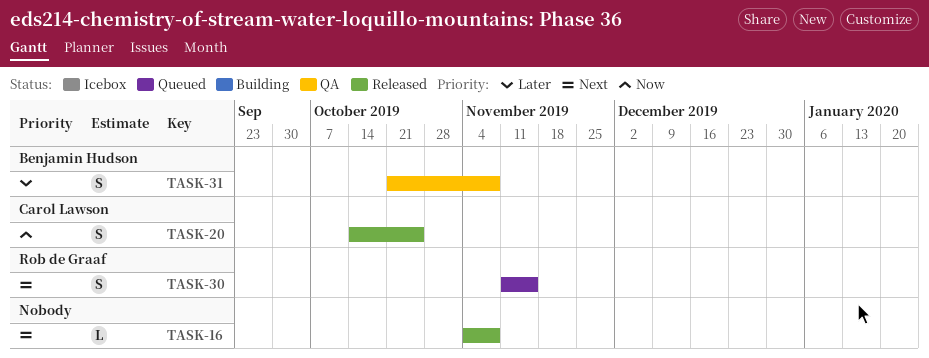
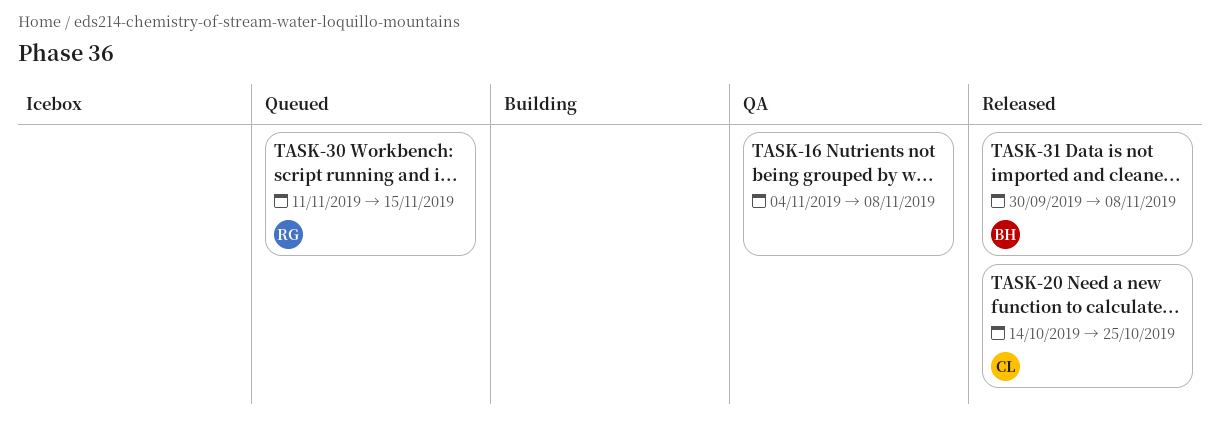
TASK-16, status: Released -> QA
TASK-31, status: QA -> Released
TASK-31, start: Oct 21 -> Sep 30

